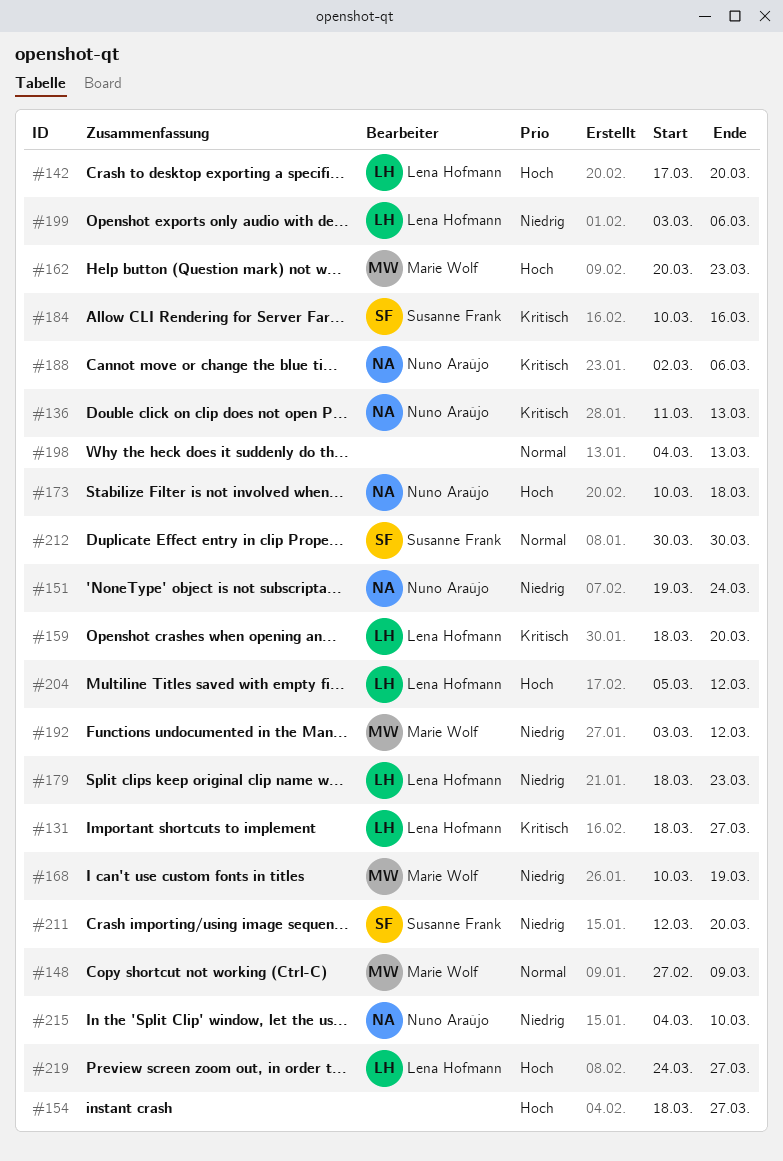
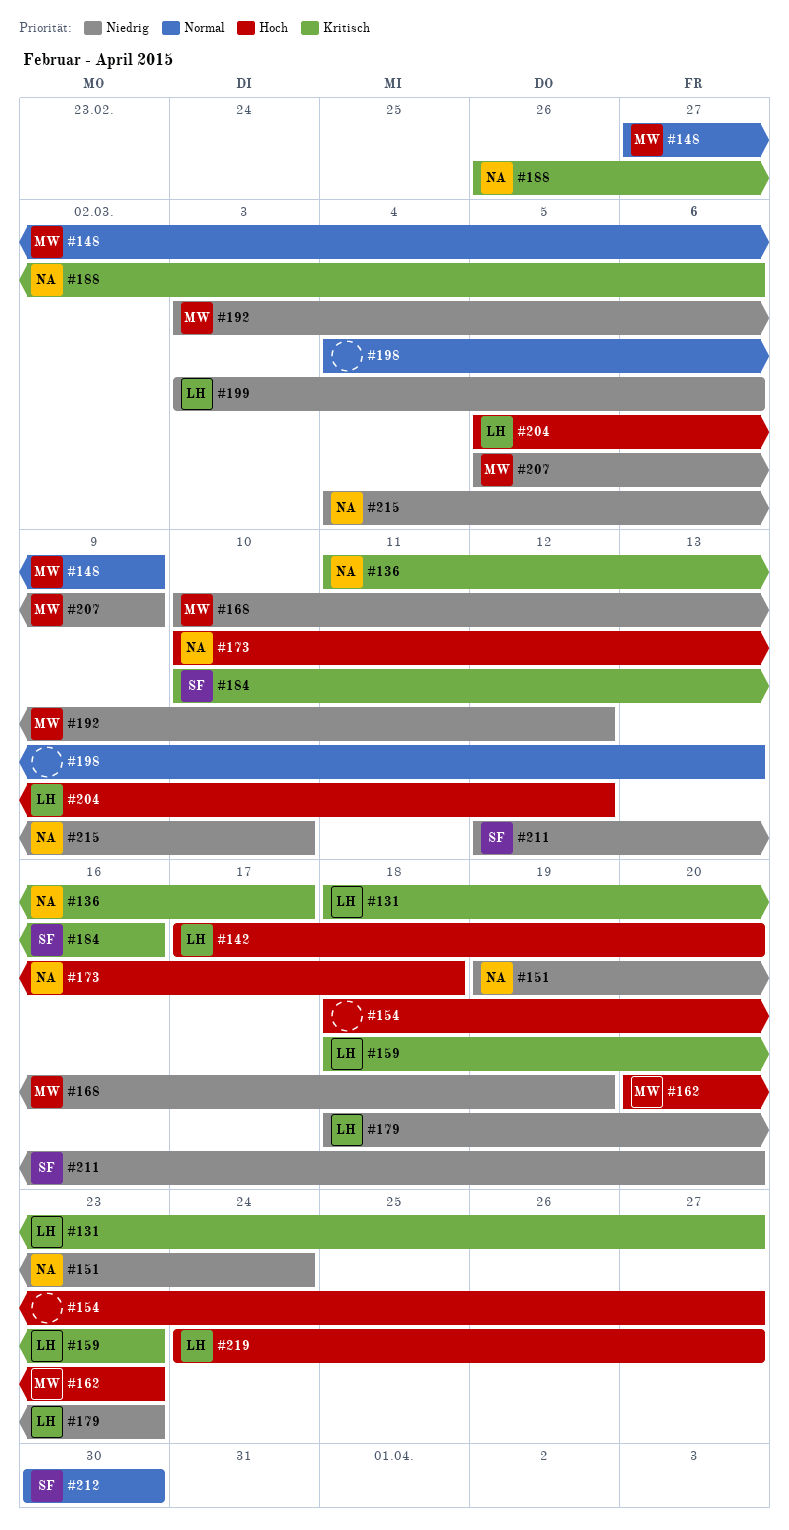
#136, due: Mar 13 -> Mar 17
#159, due: Mar 20 -> Mar 23
#188, start: Mar 2 -> Feb 26
#207: none -> present

